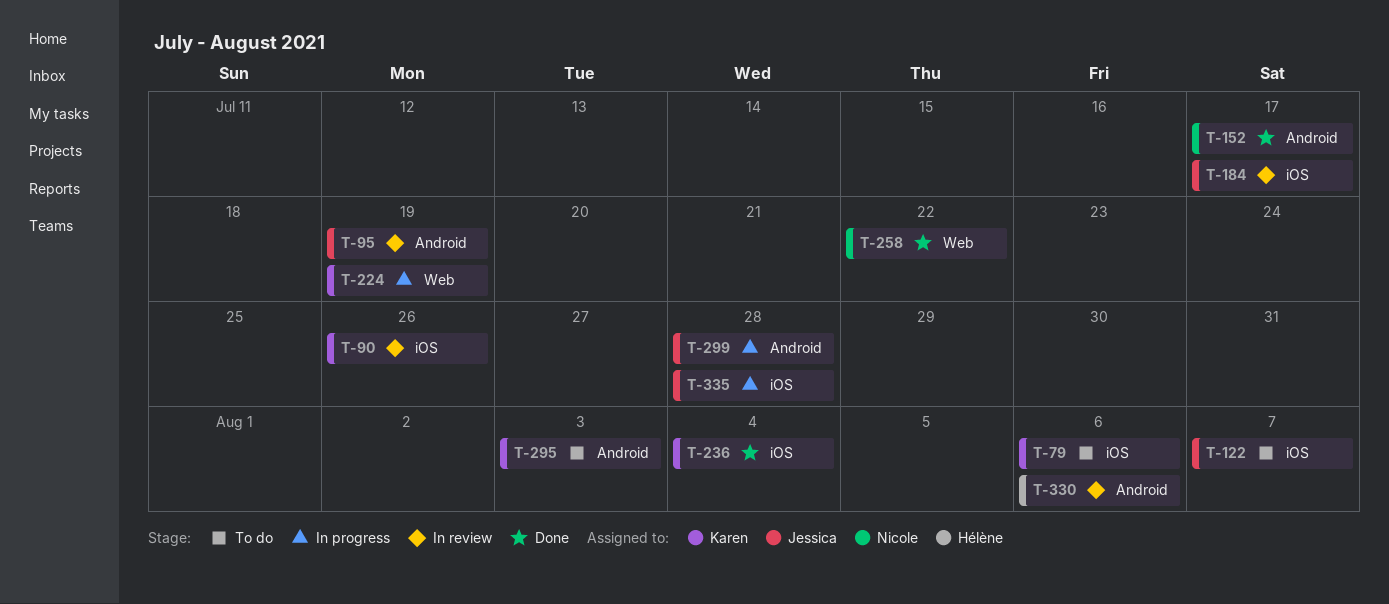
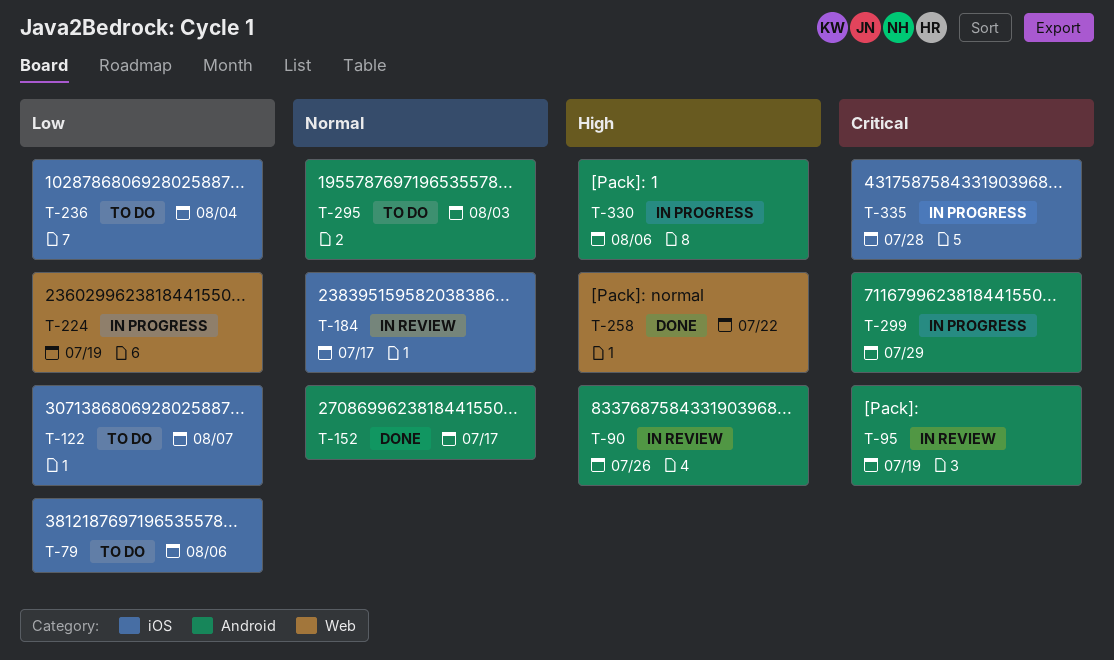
T-90, label: iOS -> Android
T-236, status: Done -> To do
T-299, due: Jul 28 -> Jul 29
T-330, status: In review -> In progress

